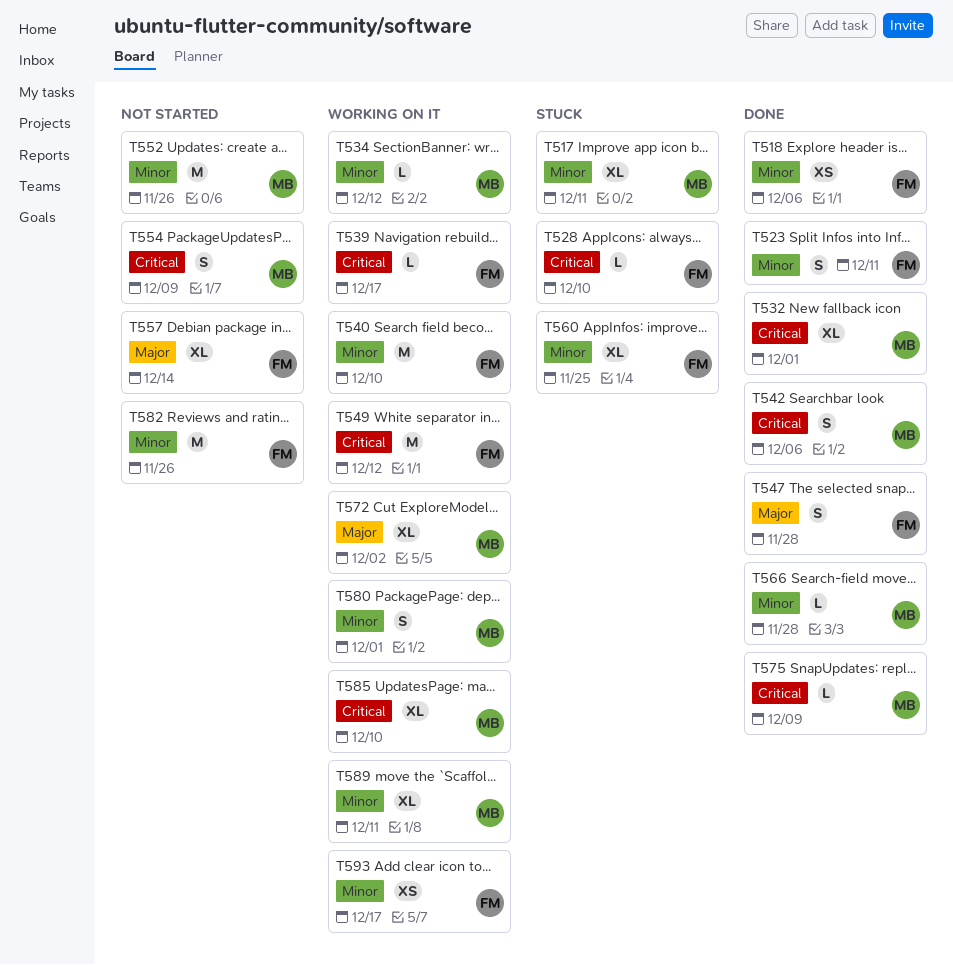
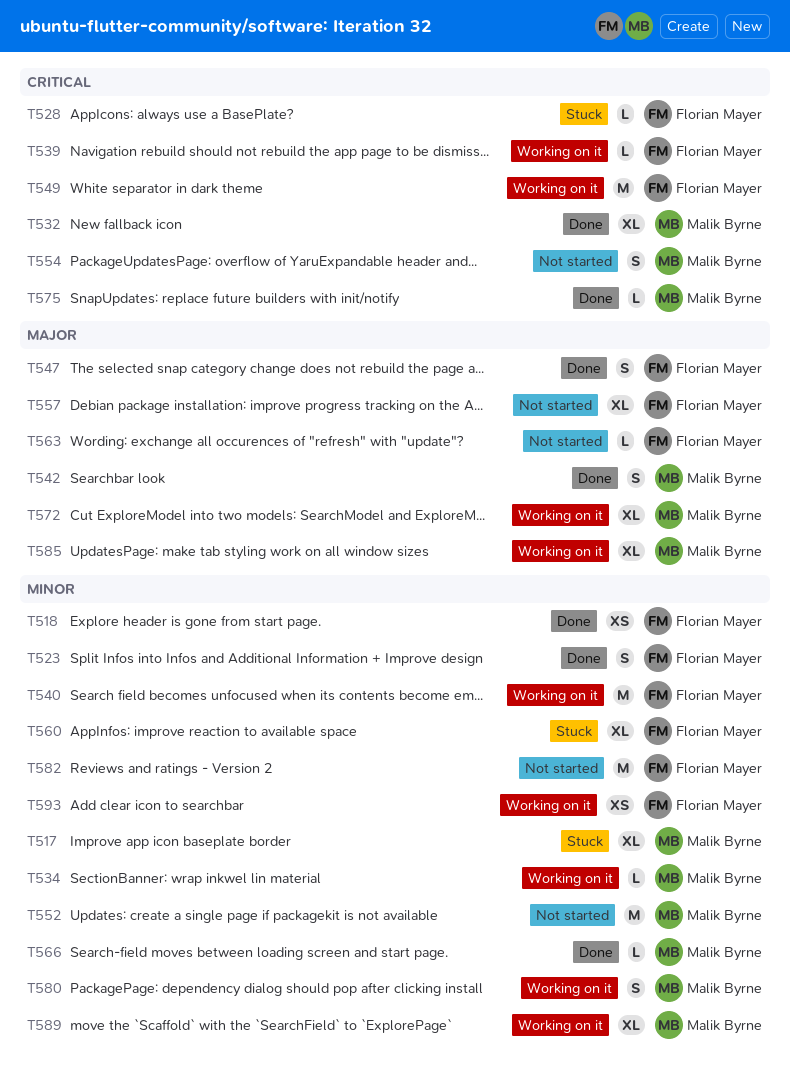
T542, priority: Critical -> Major
T563: none -> present
T585, priority: Critical -> Major

